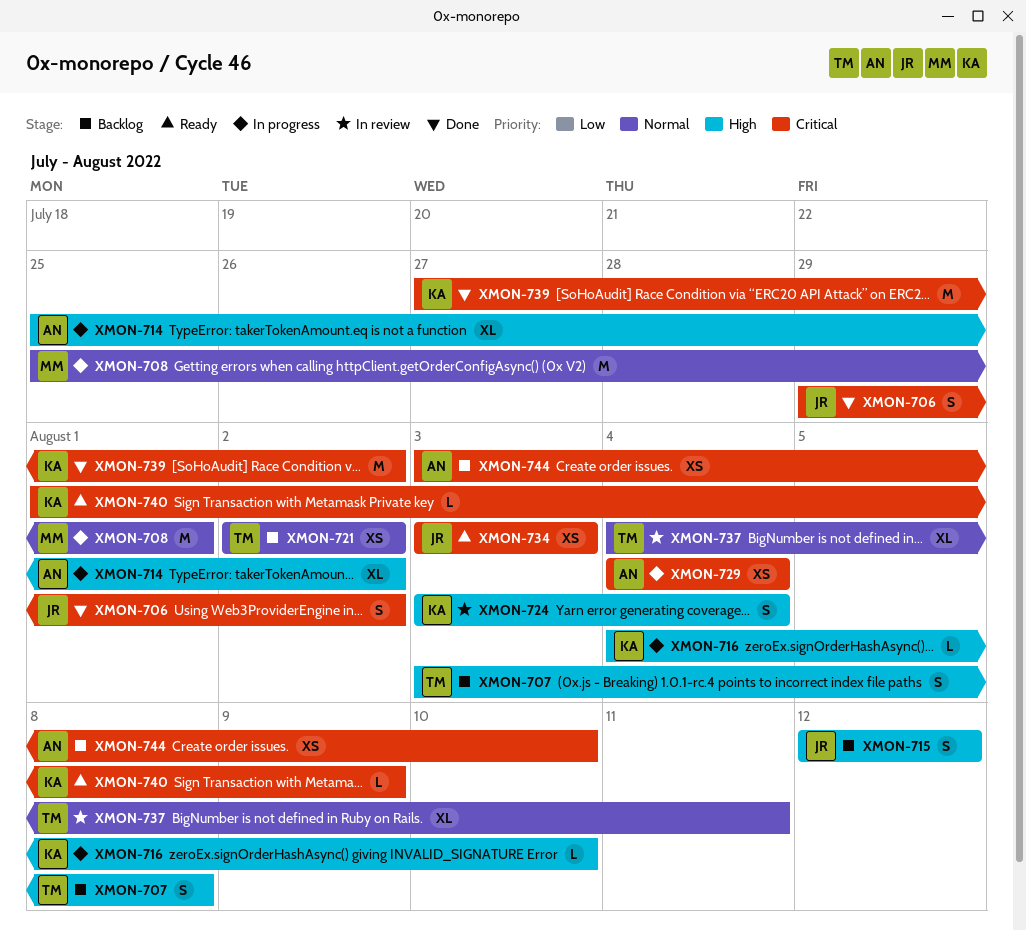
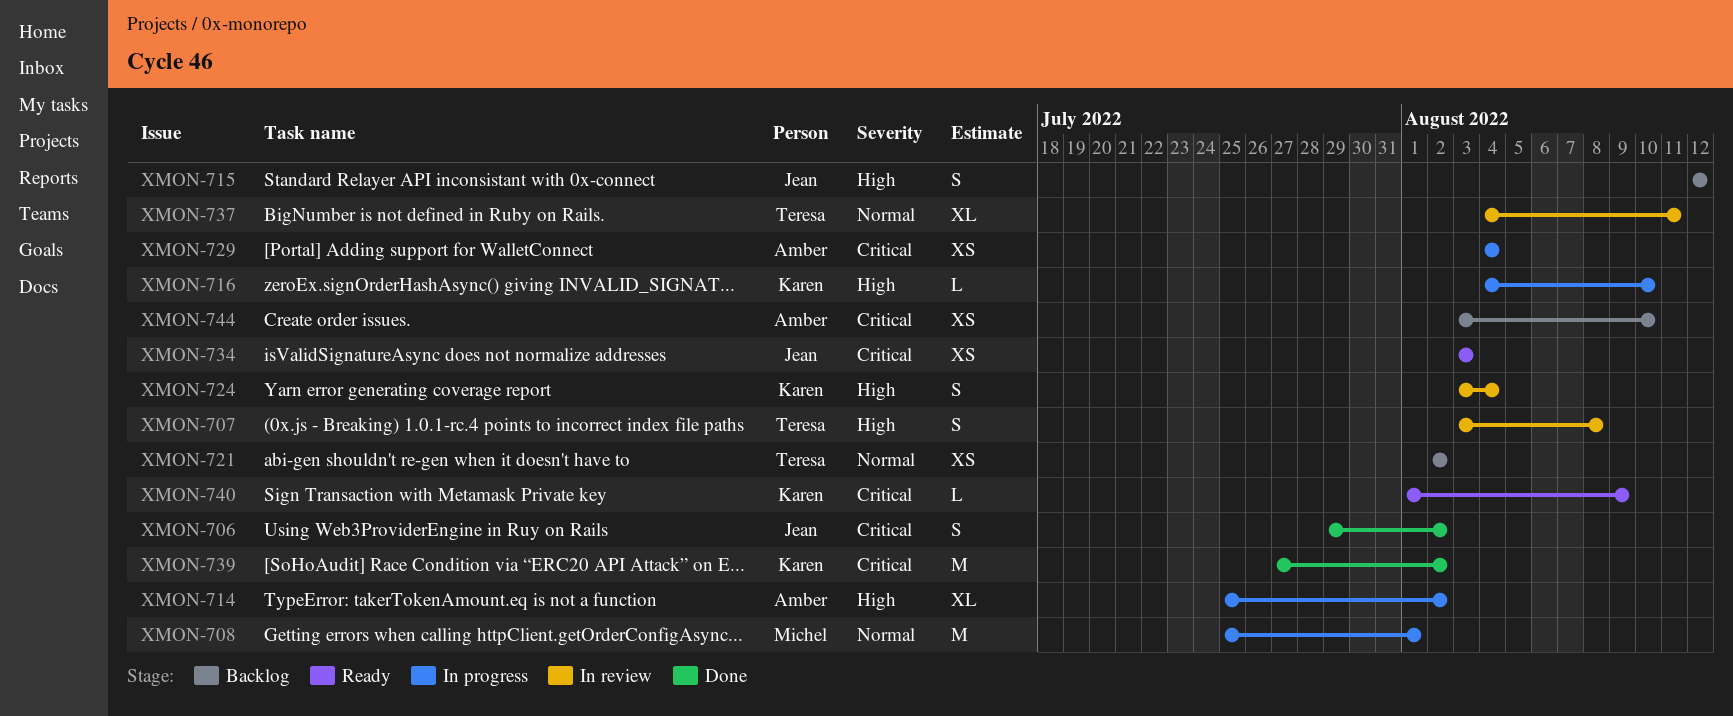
XMON-707, status: Backlog -> In review

